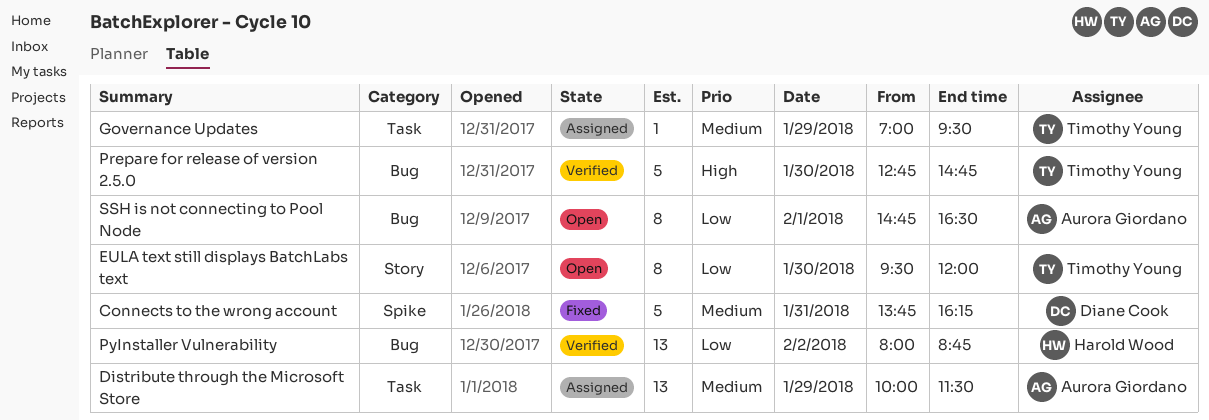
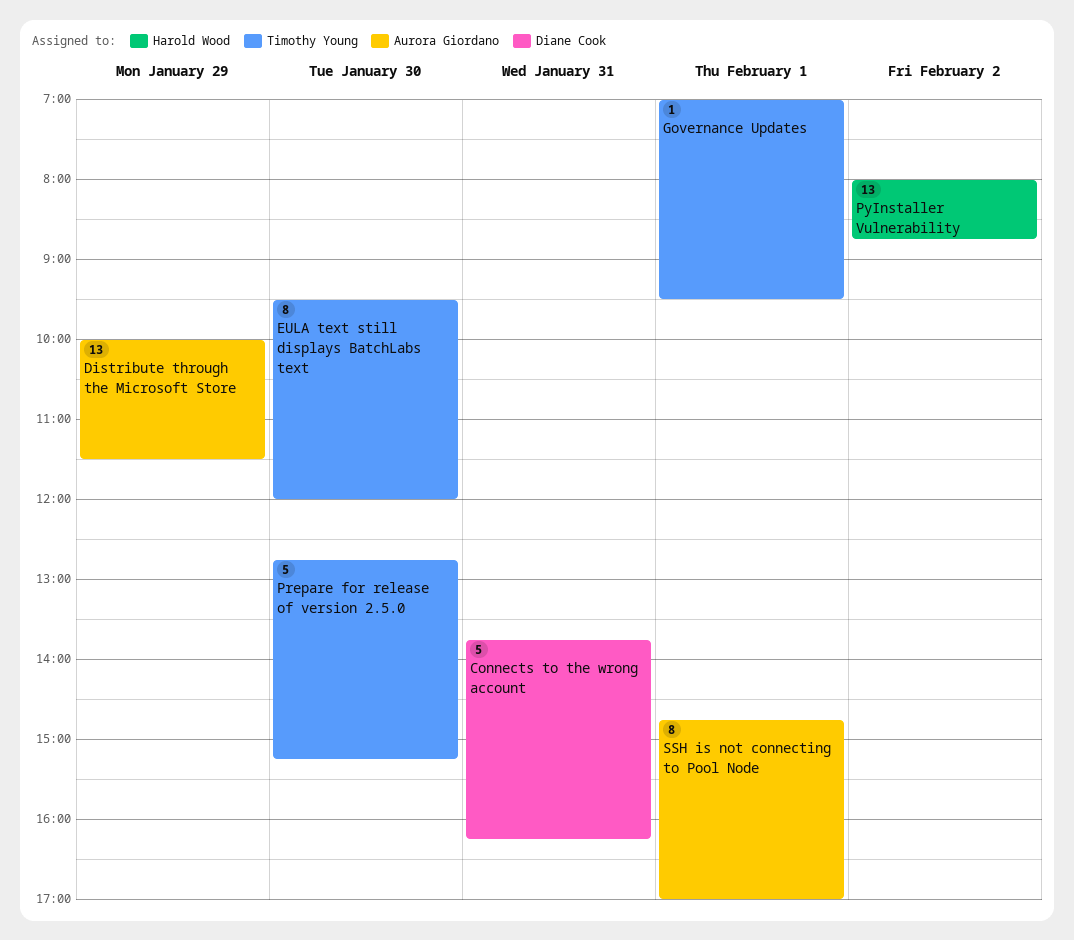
Governance Updates, day: Jan 29 -> Feb 1
Prepare for release of version 2.5.0, ends: 14:45 -> 15:15
SSH is not connecting to Pool Node, ends: 16:30 -> 17:00

